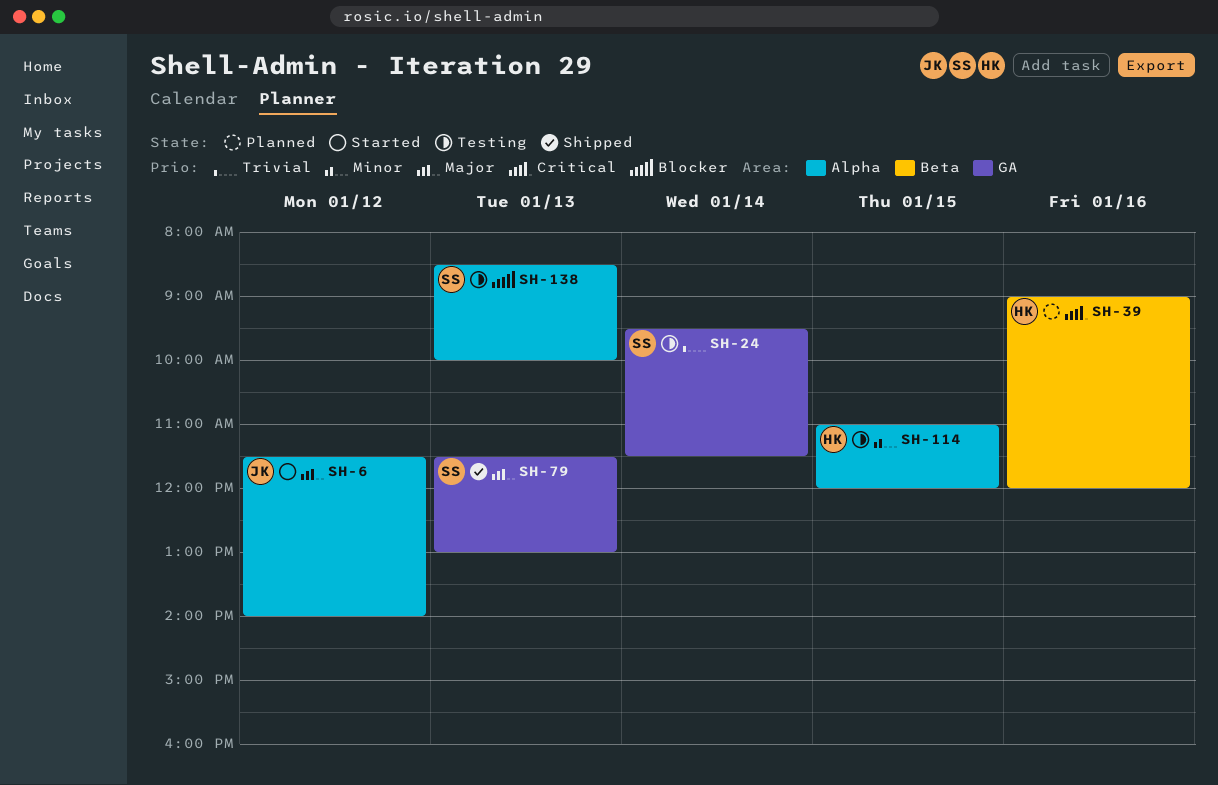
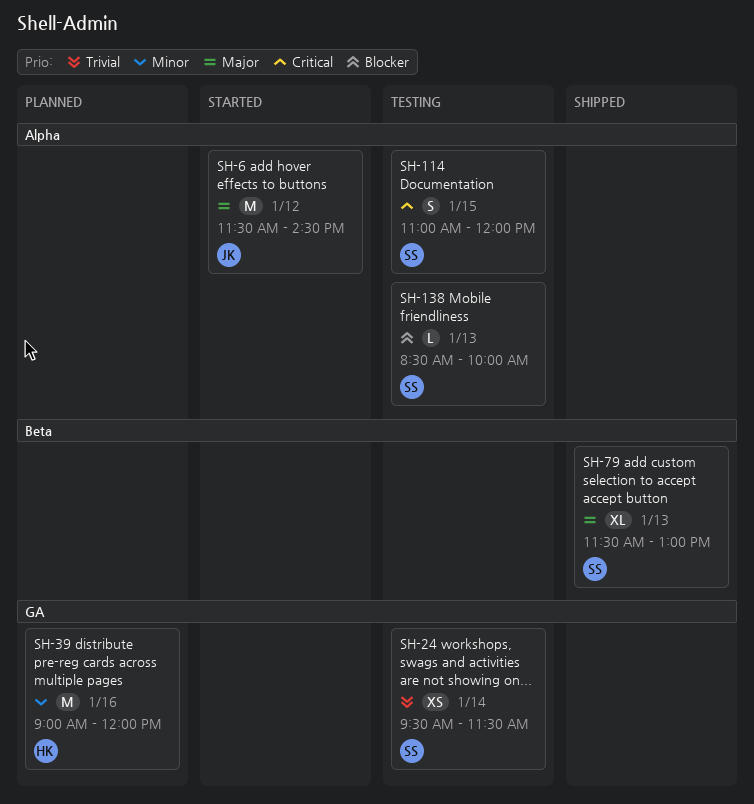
SH-6, ends: 14:00 -> 14:30
SH-39, priority: Critical -> Minor
SH-39, label: Beta -> GA
SH-79, label: GA -> Beta
SH-114, owner: HK -> SS
SH-114, priority: Minor -> Critical

